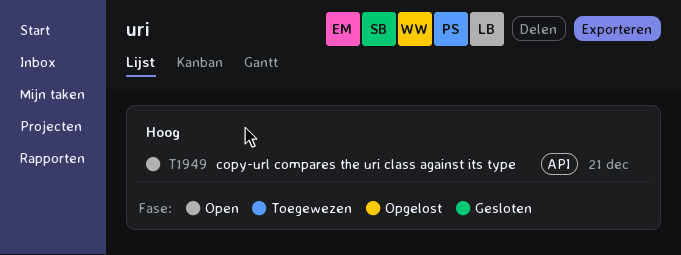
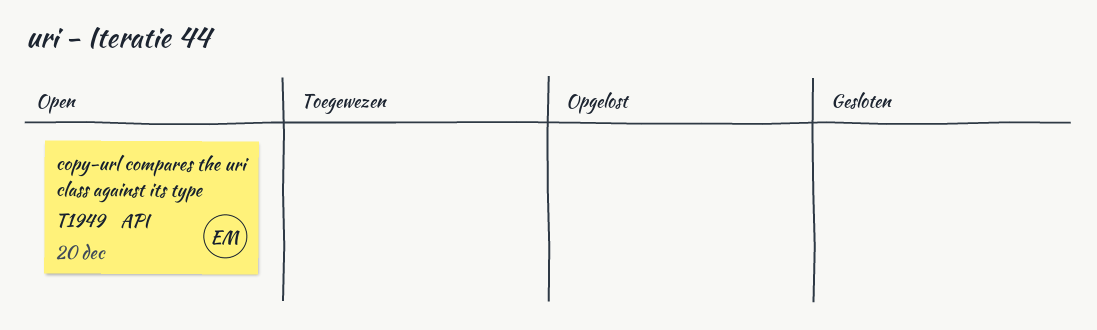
T1949, due: Dec 21 -> Dec 20

